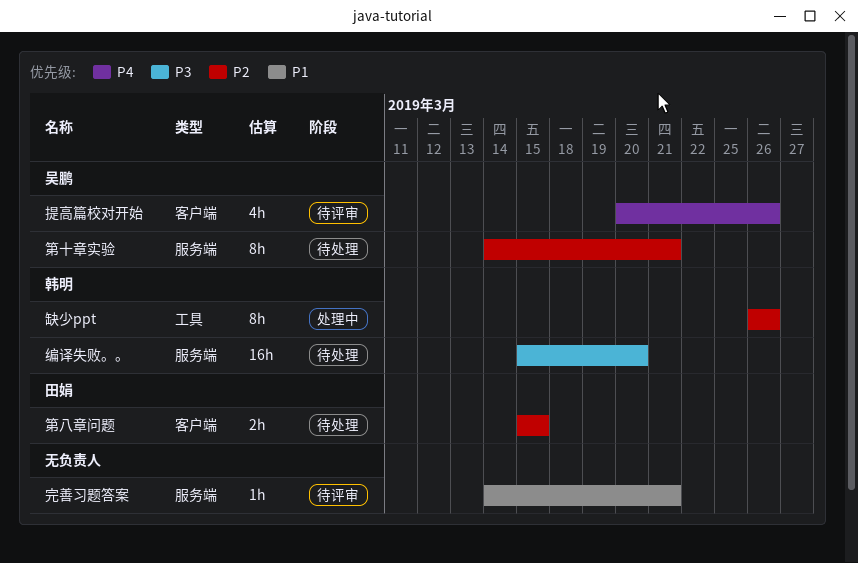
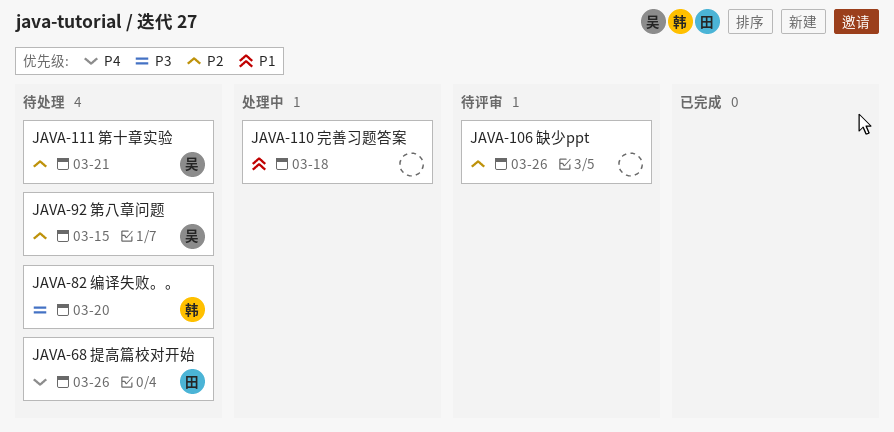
完善习题答案, status: 待评审 -> 处理中
完善习题答案, due: Mar 21 -> Mar 18
提高篇校对开始, status: 待评审 -> 待处理
提高篇校对开始, owner: 吴鹏 -> 田娟
第八章问题, owner: 田娟 -> 吴鹏
缺少ppt, status: 处理中 -> 待评审
缺少ppt, owner: 韩明 -> none

